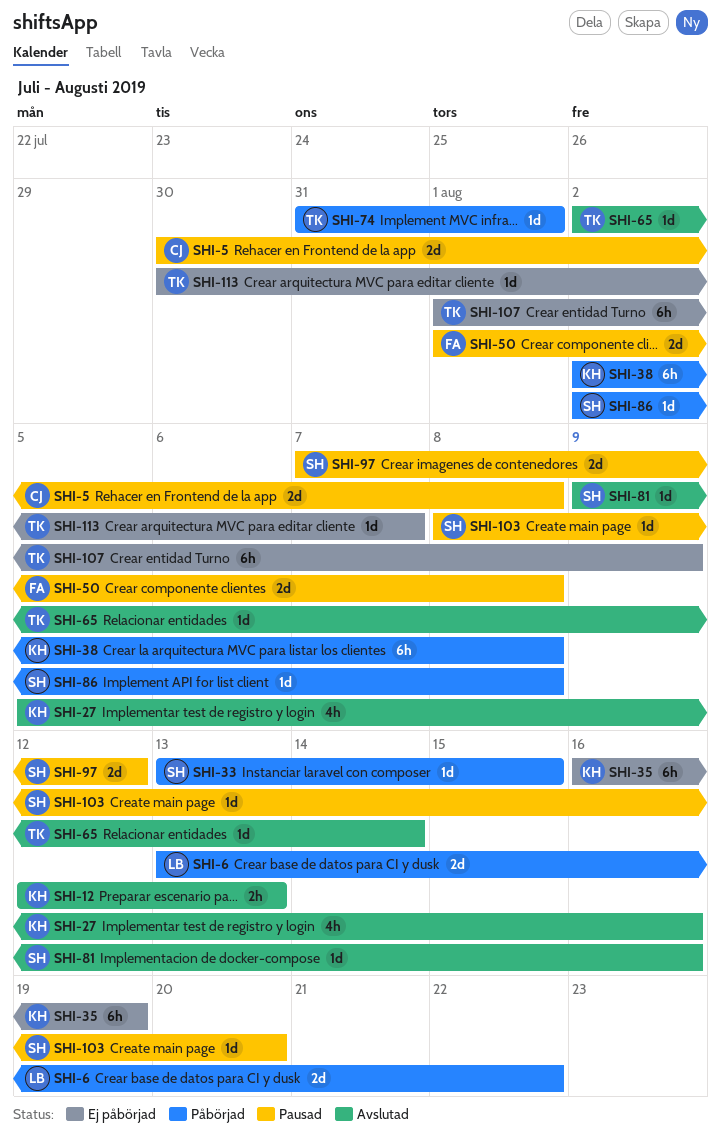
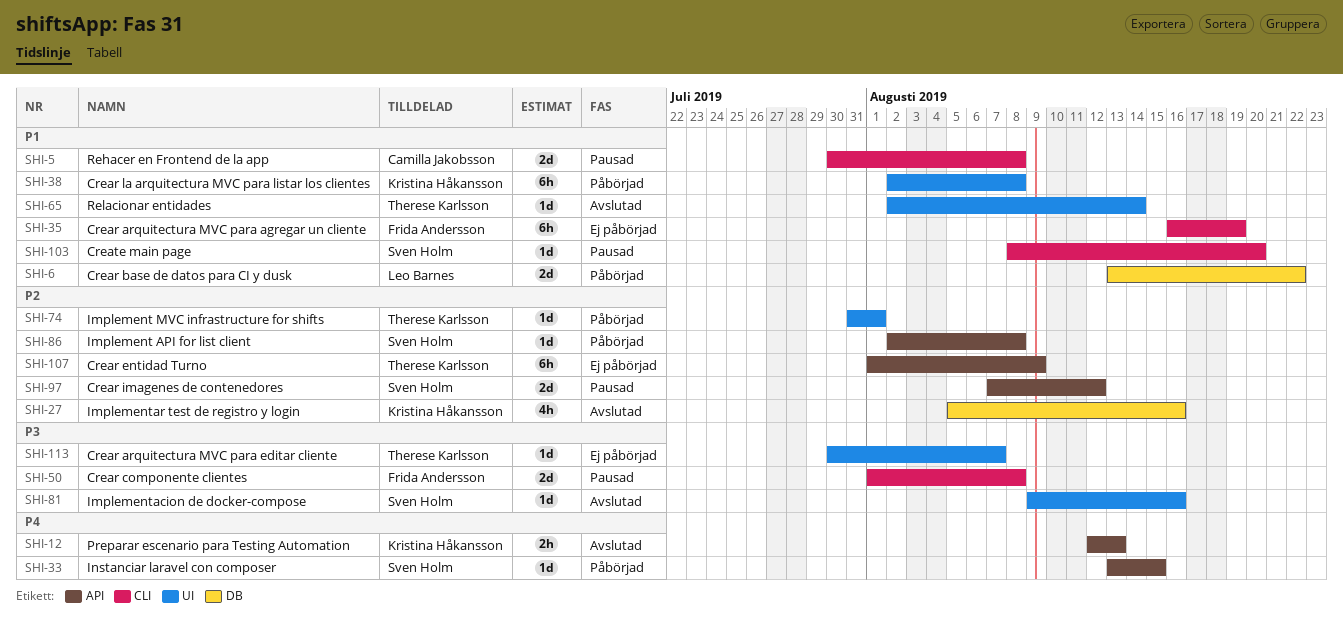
SHI-35, owner: Kristina Håkansson -> Frida Andersson

